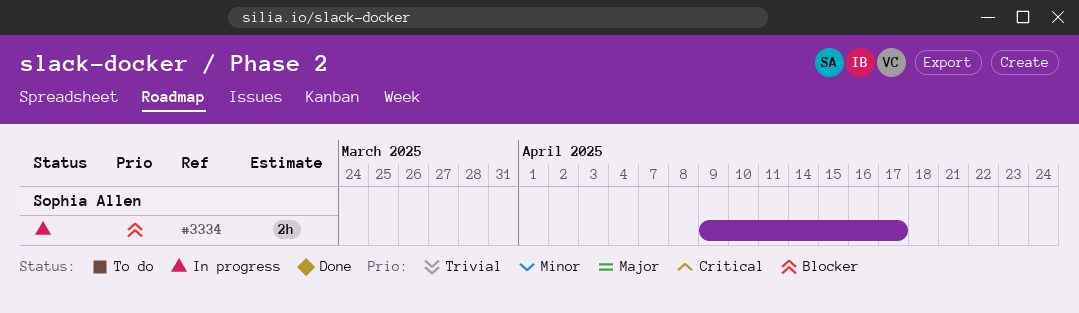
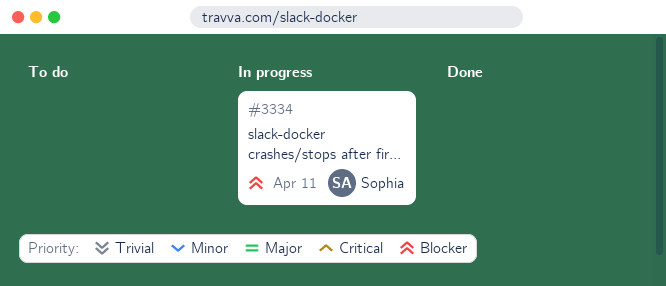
#3334, due: Apr 17 -> Apr 11

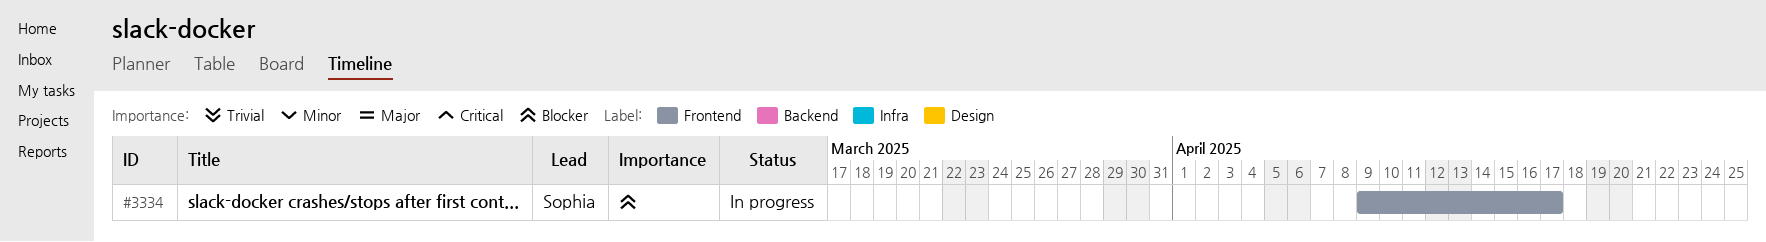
#3334, due: Apr 11 -> Apr 17

